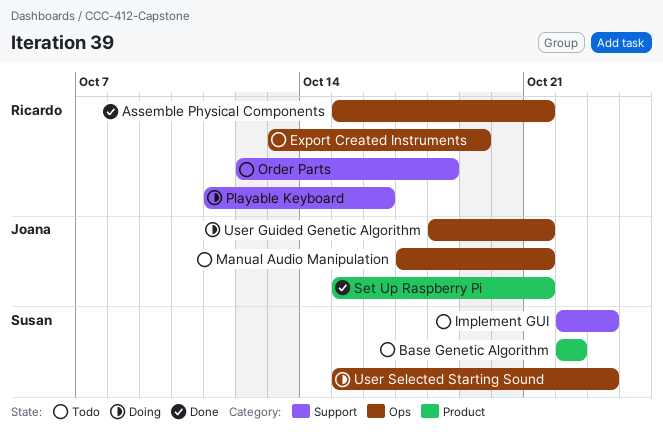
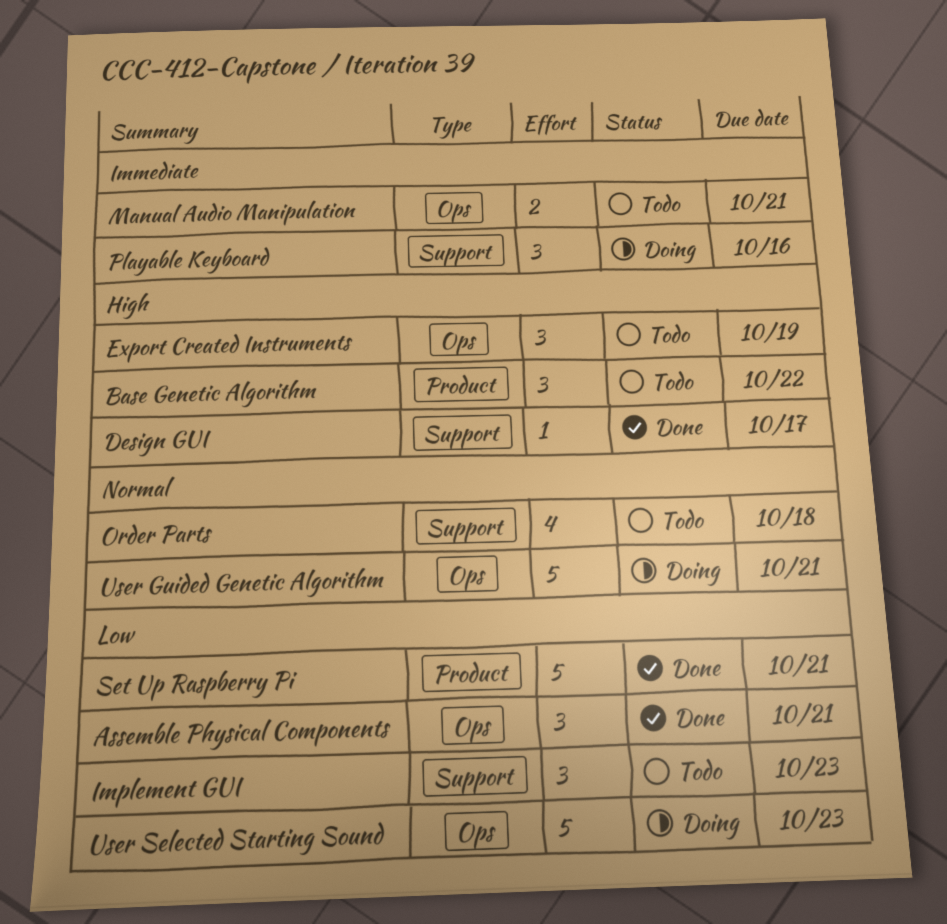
Design GUI: none -> present

